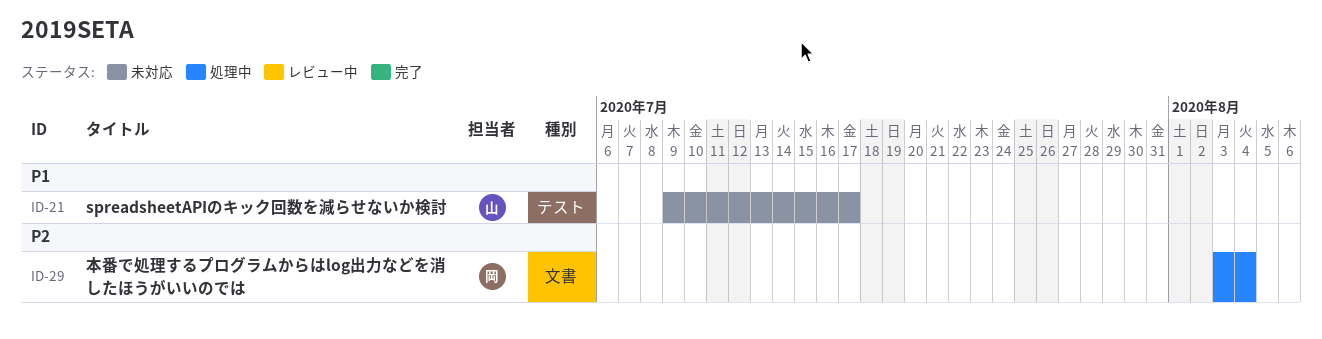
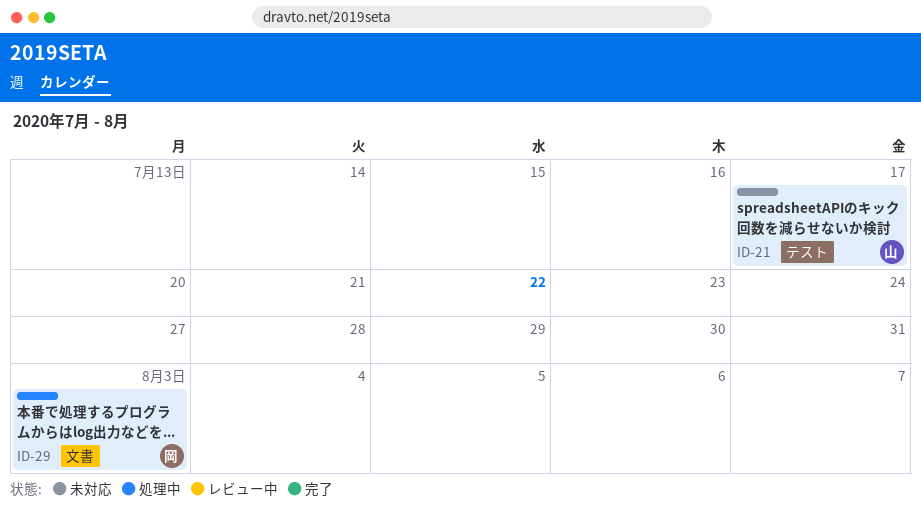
ID-29, due: Aug 4 -> Aug 3

